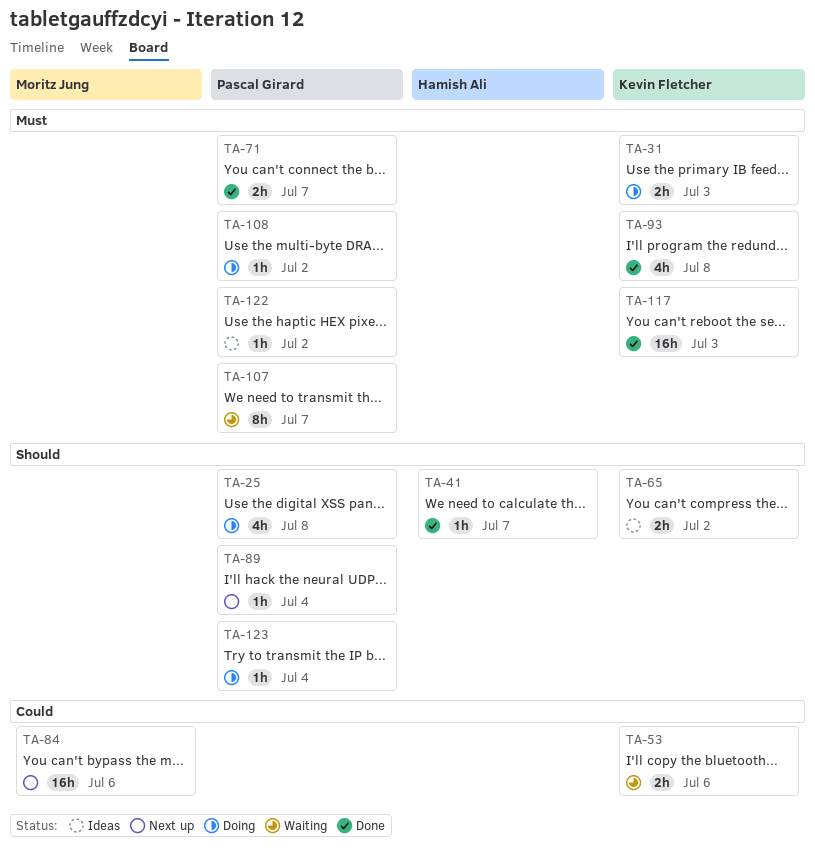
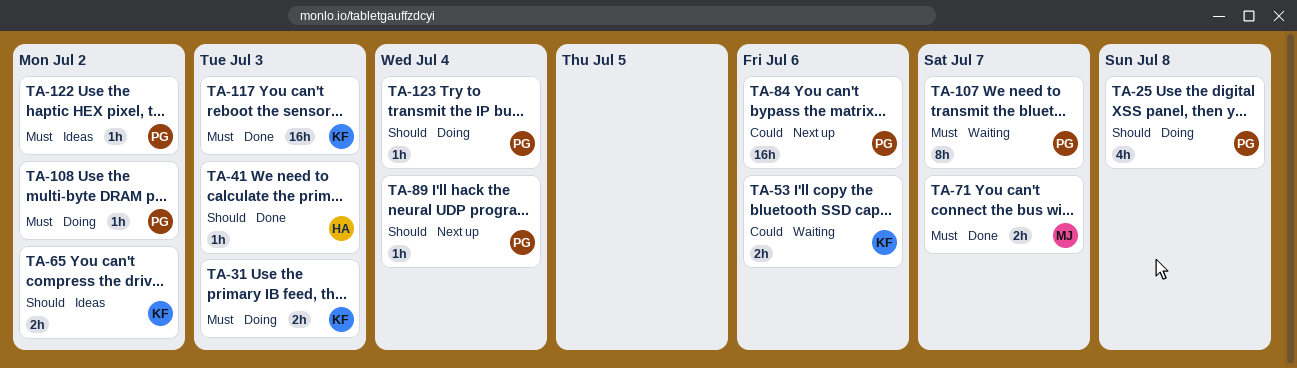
TA-41, due: Jul 7 -> Jul 3
TA-71, owner: Pascal Girard -> Moritz Jung
TA-84, owner: Moritz Jung -> Pascal Girard
TA-93: present -> none

